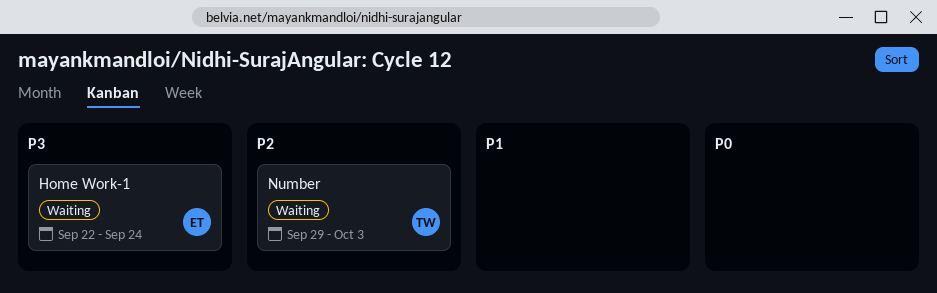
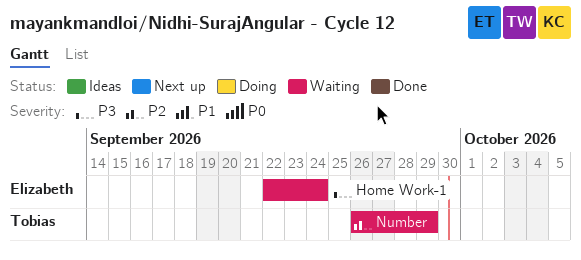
Number, start: Sep 29 -> Sep 26
Number, due: Oct 3 -> Sep 29

